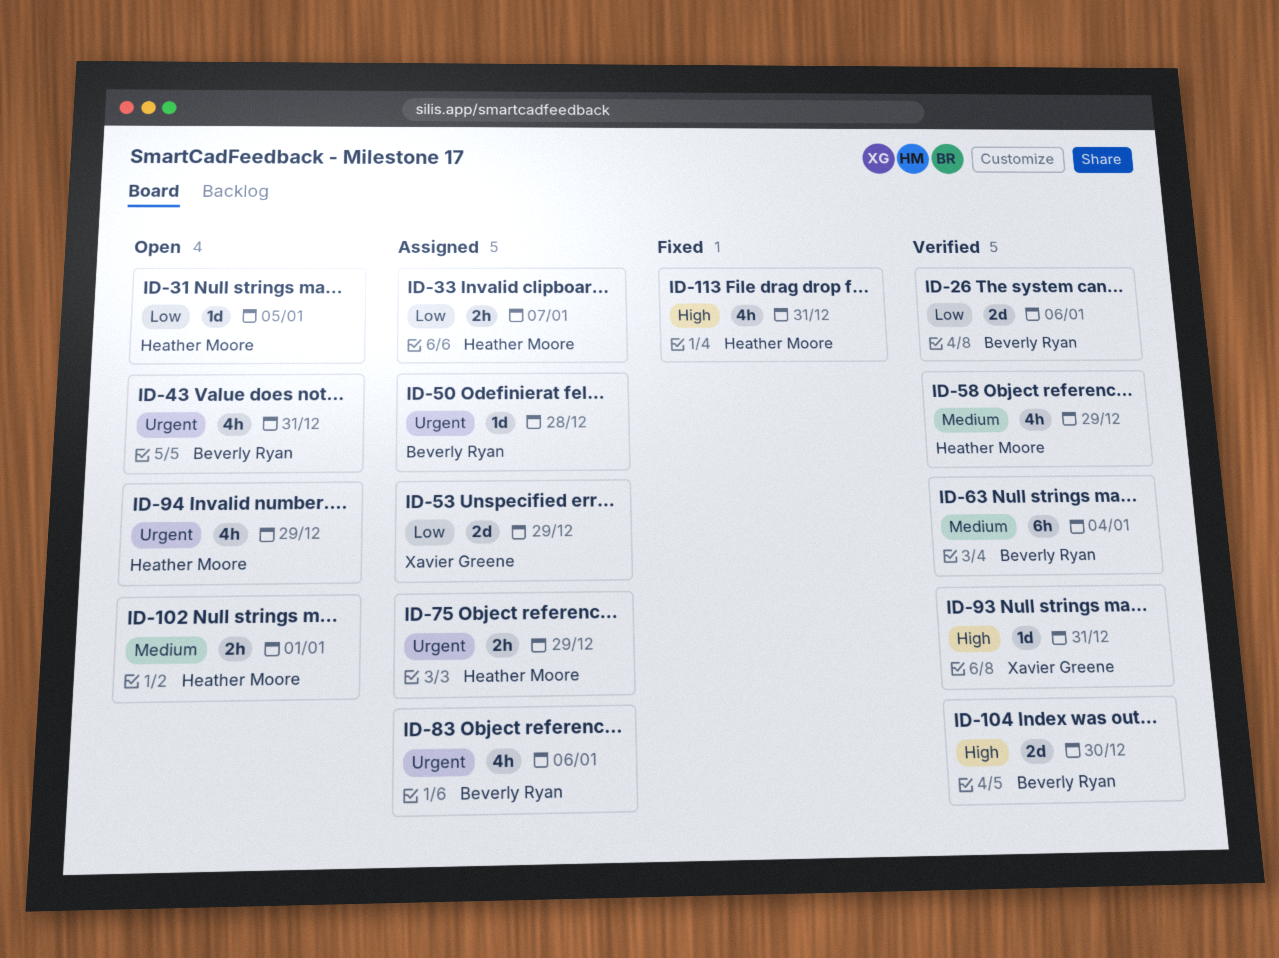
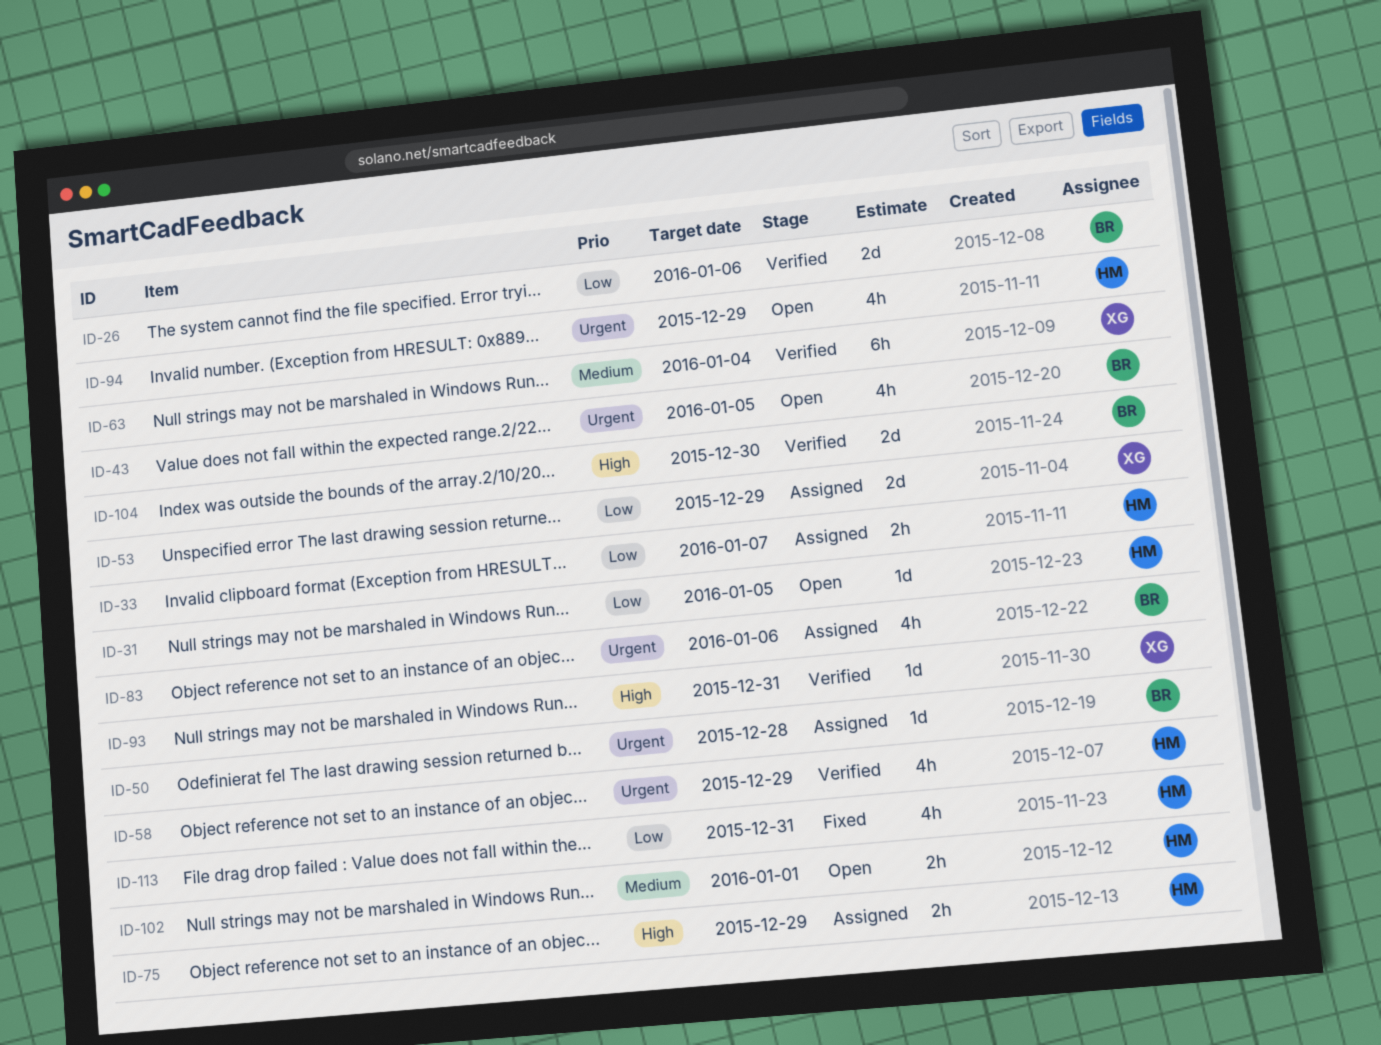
ID-43, due: Dec 31 -> Jan 5
ID-58, priority: Medium -> Urgent
ID-63, owner: Beverly Ryan -> Xavier Greene
ID-75, priority: Urgent -> High
ID-113, priority: High -> Low

